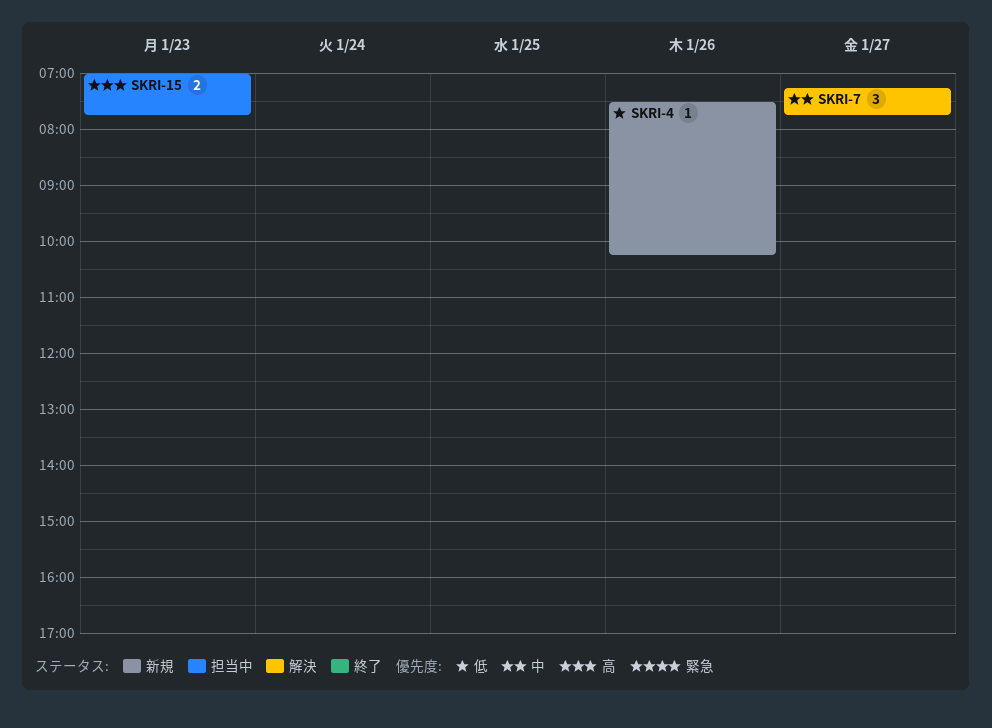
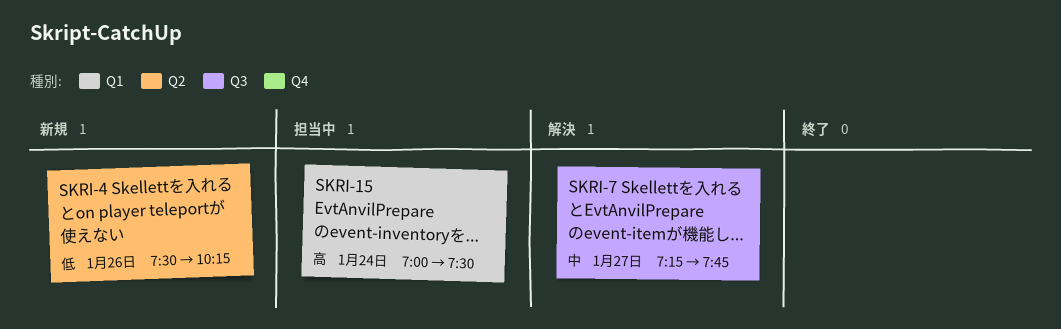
SKRI-15, day: Jan 23 -> Jan 24
SKRI-15, ends: 07:45 -> 07:30

